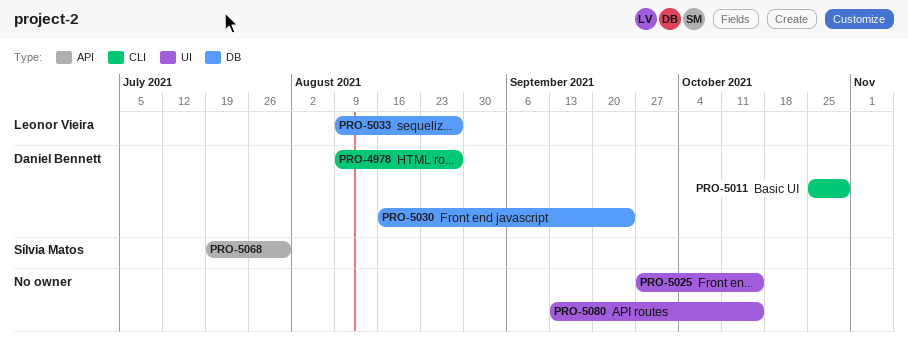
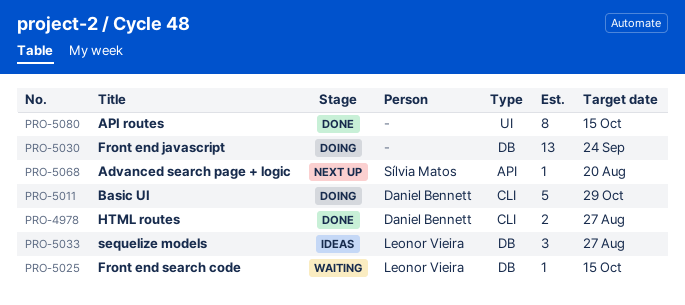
PRO-5025, owner: none -> Leonor Vieira
PRO-5025, label: UI -> DB
PRO-5030, owner: Daniel Bennett -> none
PRO-5068, due: Jul 30 -> Aug 20

